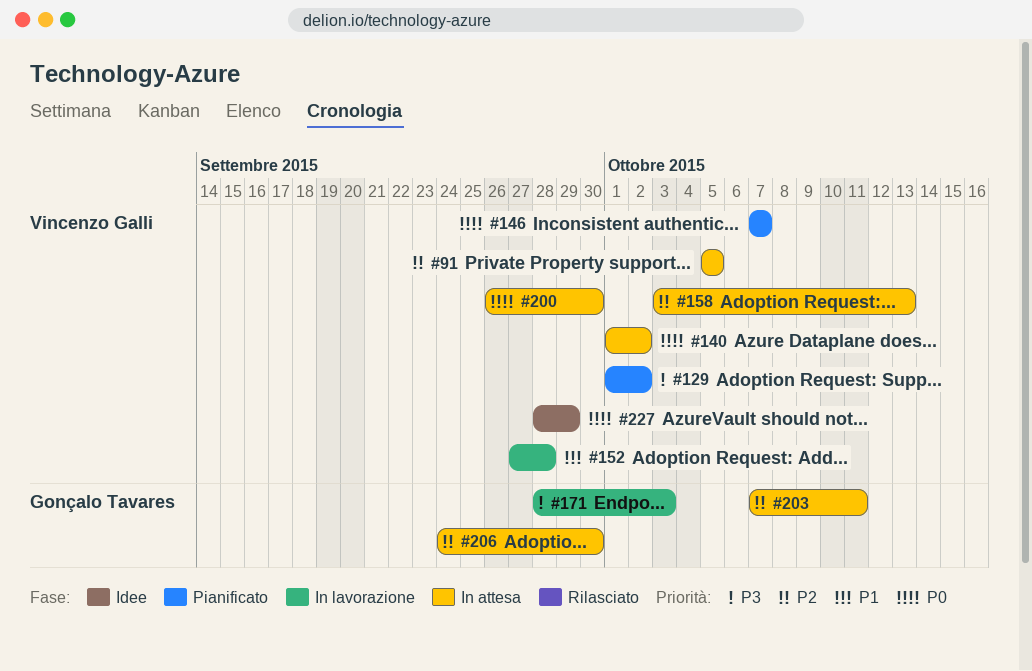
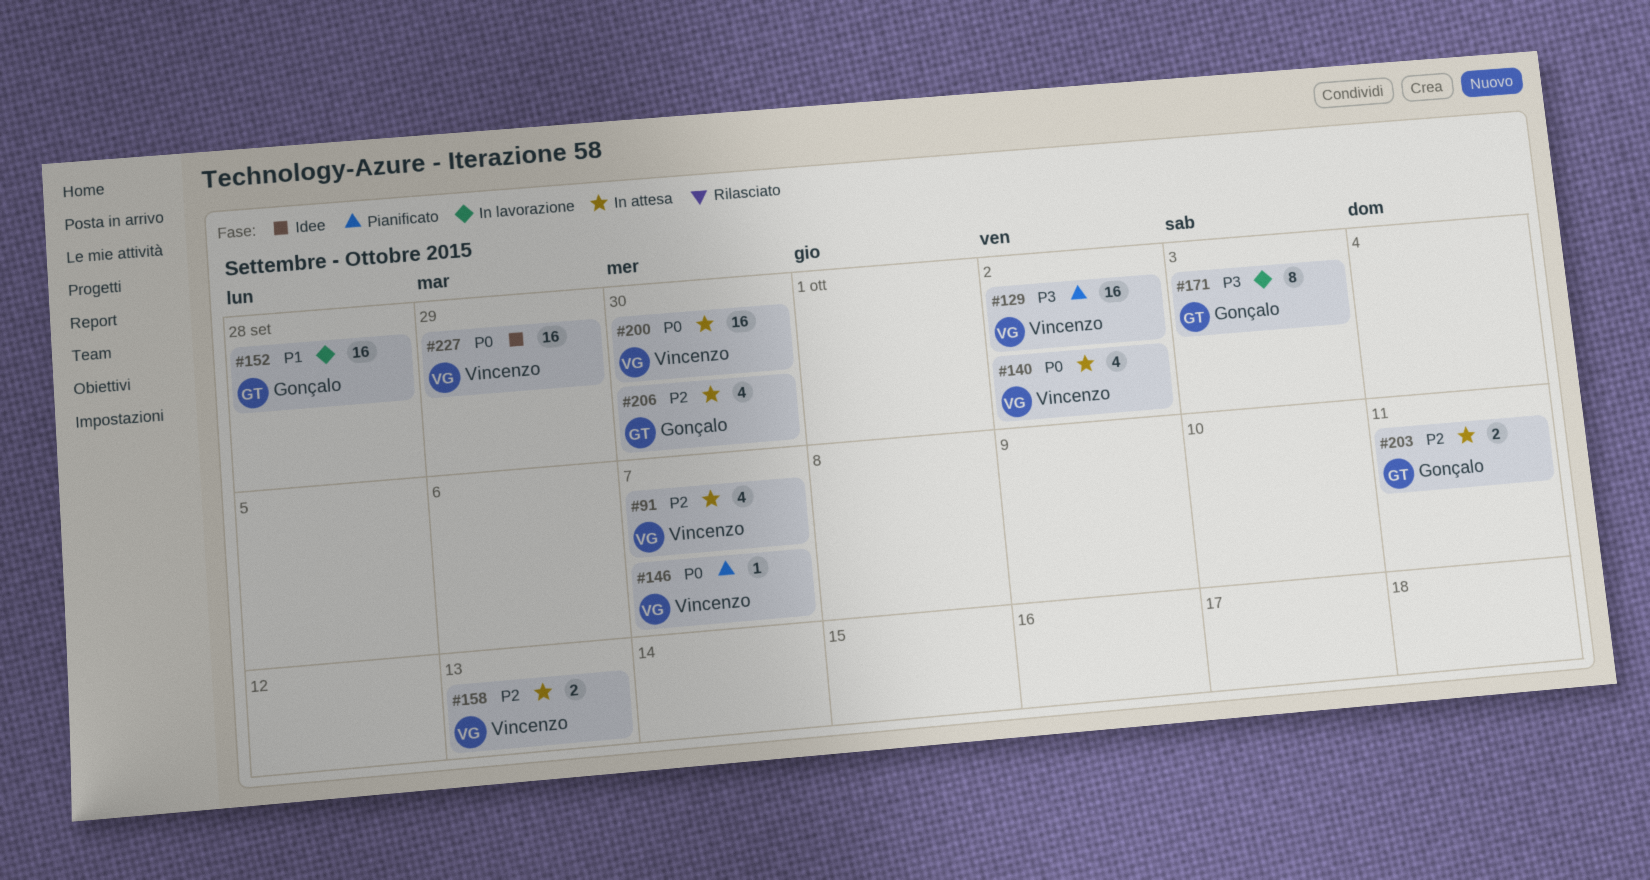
#91, due: Oct 5 -> Oct 7
#152, owner: Vincenzo Galli -> Gonçalo Tavares

